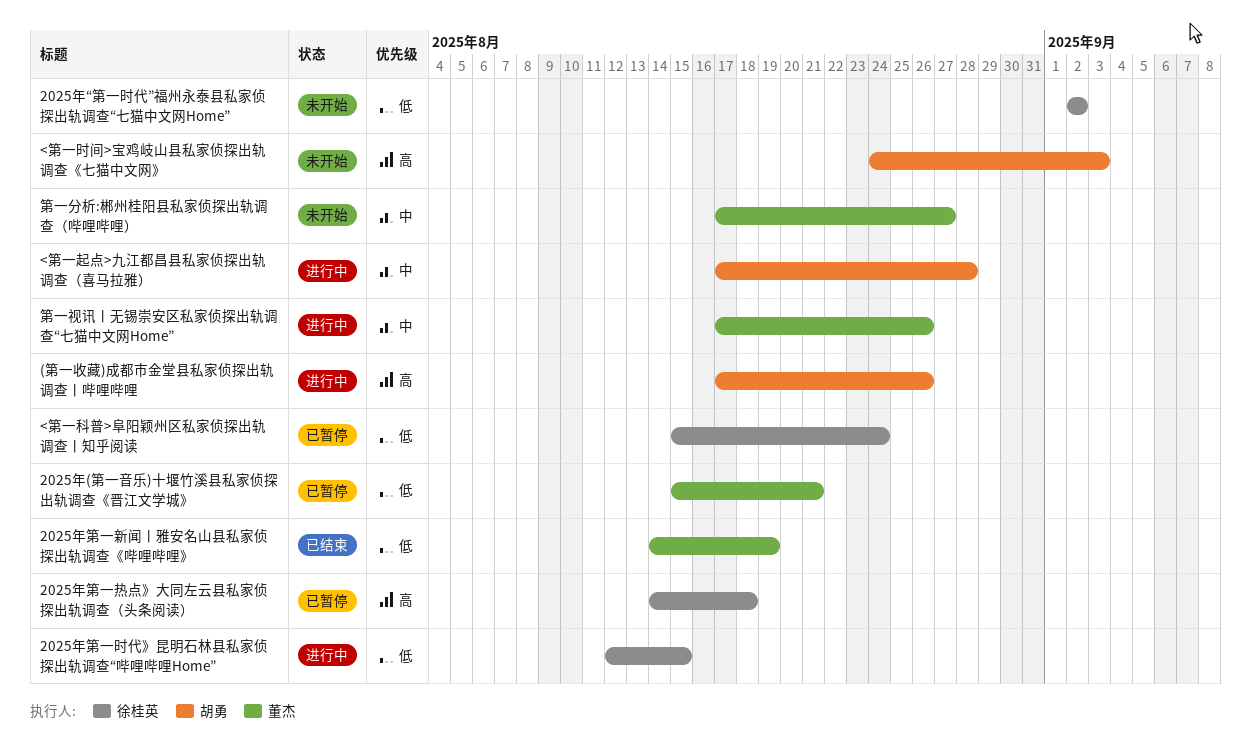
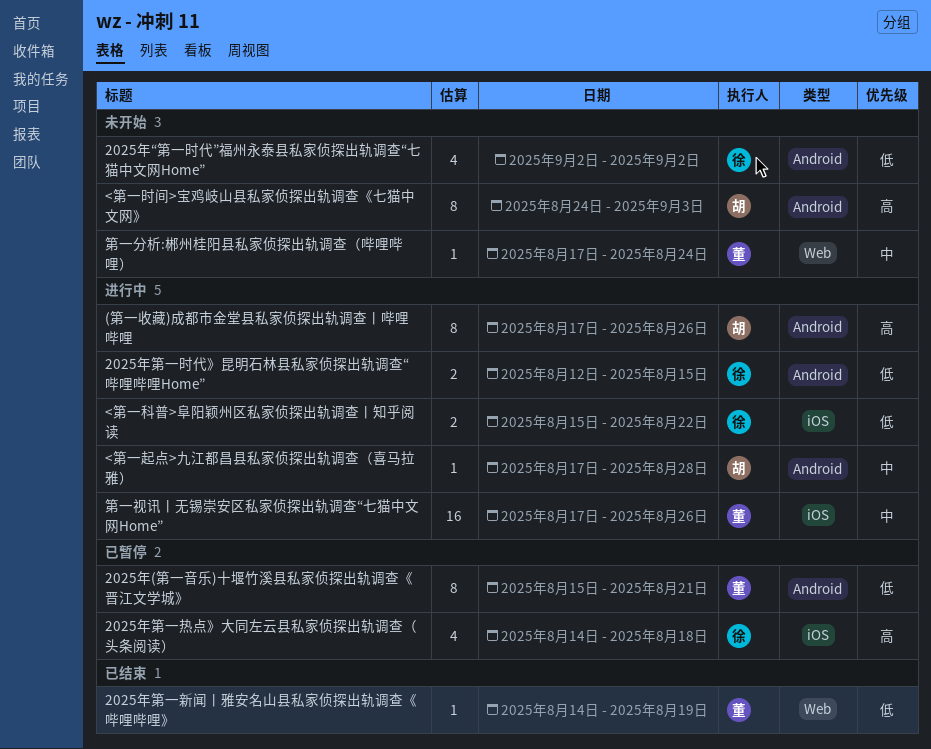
<第一科普>阜阳颖州区私家侦探出轨调查丨知乎阅读, status: 已暂停 -> 进行中
<第一科普>阜阳颖州区私家侦探出轨调查丨知乎阅读, due: Aug 24 -> Aug 22
第一分析:郴州桂阳县私家侦探出轨调查（哔哩哔哩）, due: Aug 27 -> Aug 24

